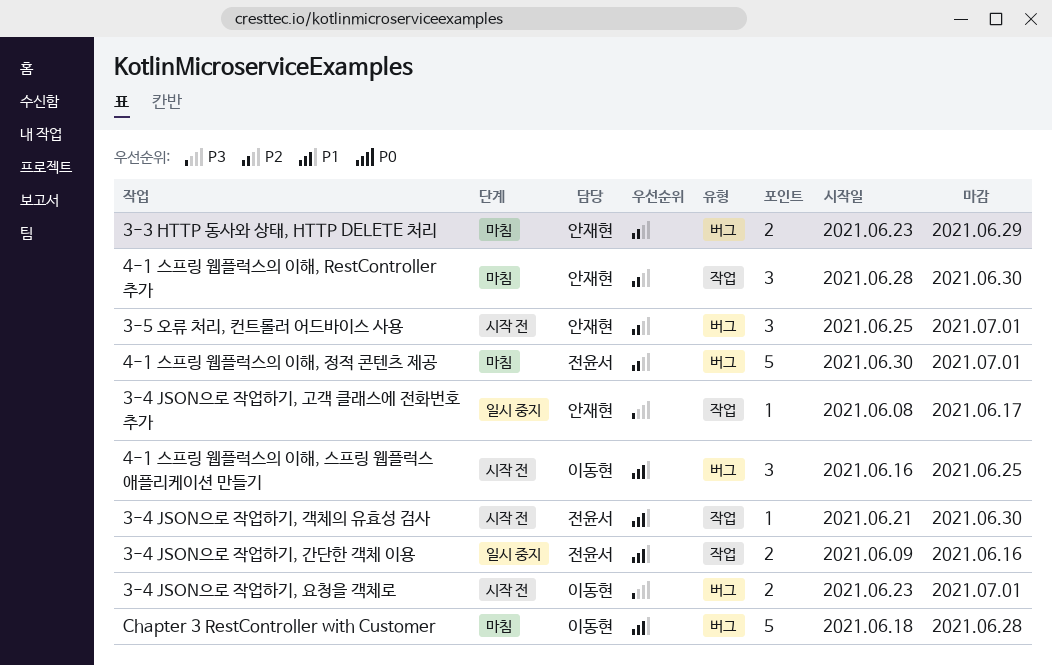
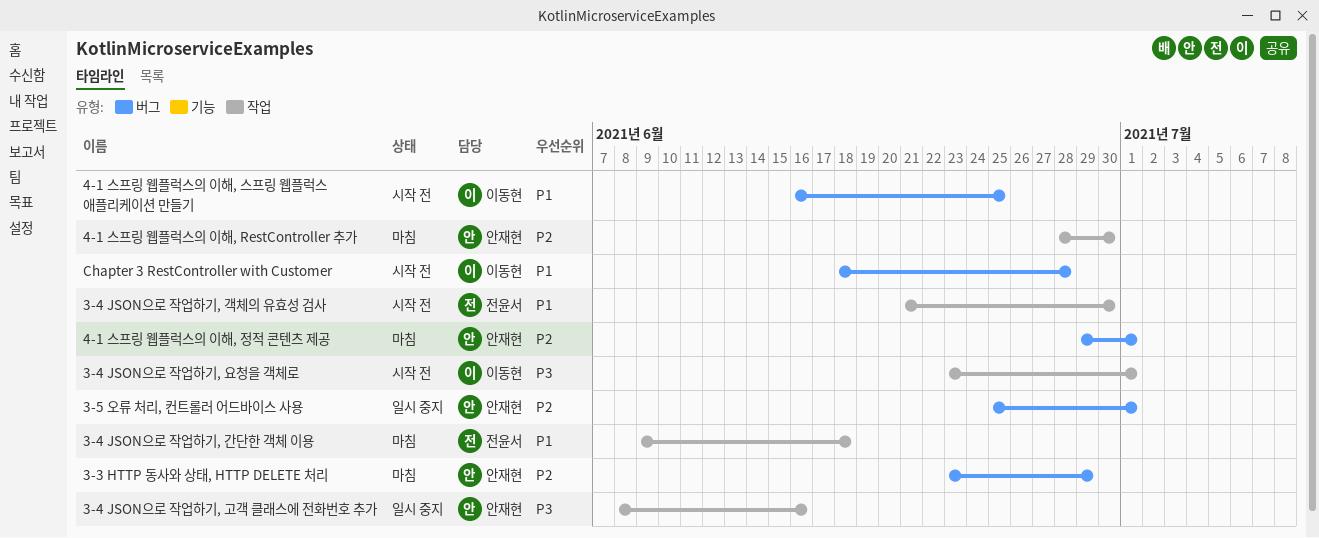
3-4 JSON으로 작업하기, 간단한 객체 이용, status: 일시 중지 -> 마침
3-4 JSON으로 작업하기, 간단한 객체 이용, due: Jun 16 -> Jun 18
3-4 JSON으로 작업하기, 고객 클래스에 전화번호 추가, due: Jun 17 -> Jun 16
3-4 JSON으로 작업하기, 요청을 객체로, label: 버그 -> 작업
3-5 오류 처리, 컨트롤러 어드바이스 사용, status: 시작 전 -> 일시 중지
4-1 스프링 웹플럭스의 이해, 정적 콘텐츠 제공, owner: 전윤서 -> 안재현
4-1 스프링 웹플럭스의 이해, 정적 콘텐츠 제공, start: Jun 30 -> Jun 29
Chapter 3 RestController with Customer, status: 마침 -> 시작 전

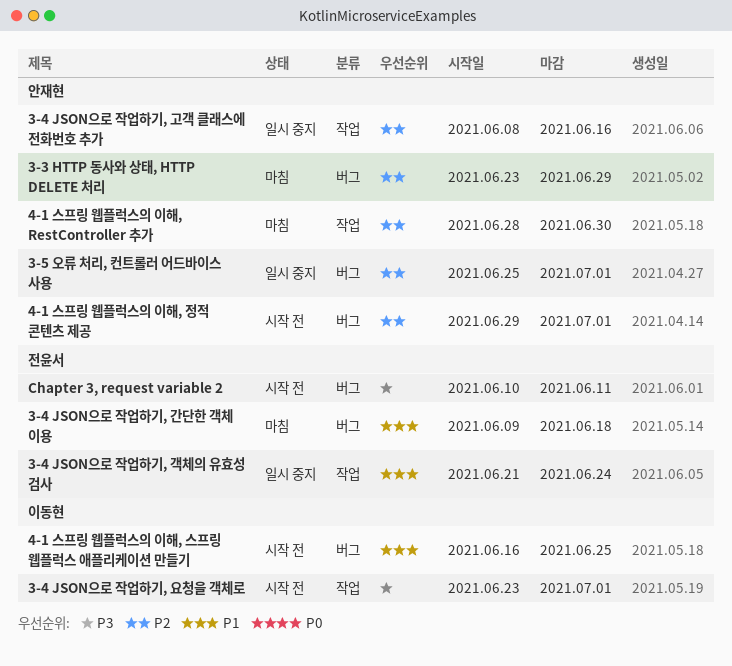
3-4 JSON으로 작업하기, 간단한 객체 이용, label: 작업 -> 버그
3-4 JSON으로 작업하기, 객체의 유효성 검사, status: 시작 전 -> 일시 중지
3-4 JSON으로 작업하기, 객체의 유효성 검사, due: Jun 30 -> Jun 24
3-4 JSON으로 작업하기, 고객 클래스에 전화번호 추가, priority: P3 -> P2
4-1 스프링 웹플럭스의 이해, 정적 콘텐츠 제공, status: 마침 -> 시작 전
Chapter 3 RestController with Customer: present -> none
Chapter 3, request variable 2: none -> present

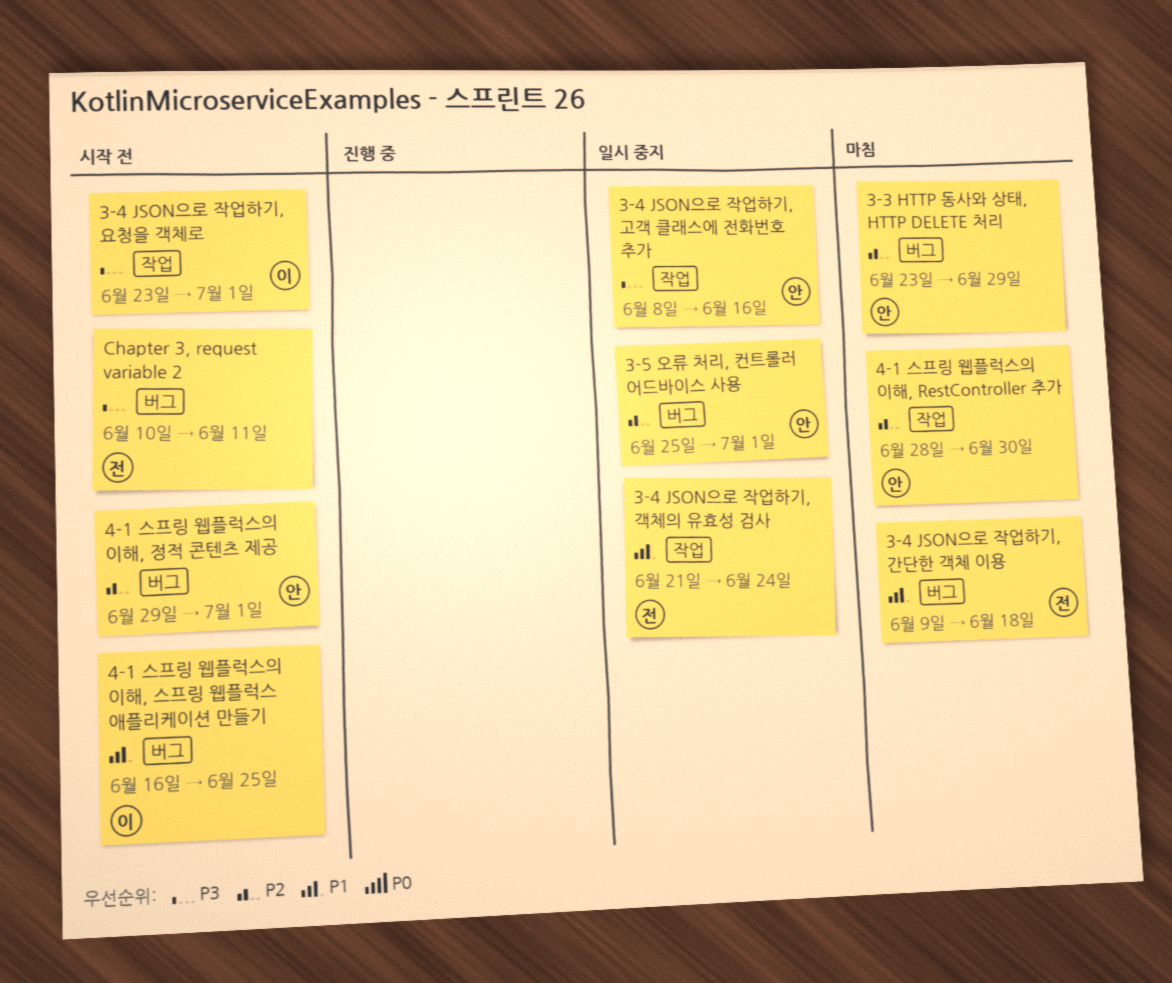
3-4 JSON으로 작업하기, 고객 클래스에 전화번호 추가, priority: P2 -> P3

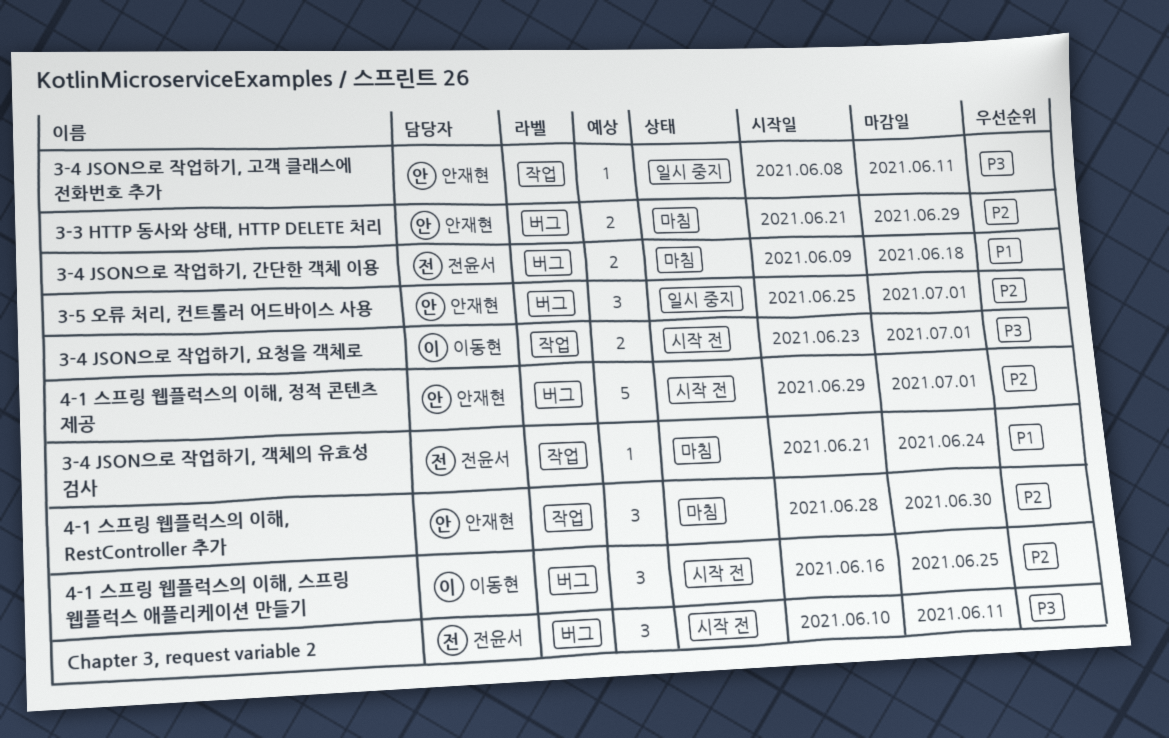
3-3 HTTP 동사와 상태, HTTP DELETE 처리, start: Jun 23 -> Jun 21
3-4 JSON으로 작업하기, 객체의 유효성 검사, status: 일시 중지 -> 마침
3-4 JSON으로 작업하기, 고객 클래스에 전화번호 추가, due: Jun 16 -> Jun 11
4-1 스프링 웹플럭스의 이해, 스프링 웹플럭스 애플리케이션 만들기, priority: P1 -> P2

